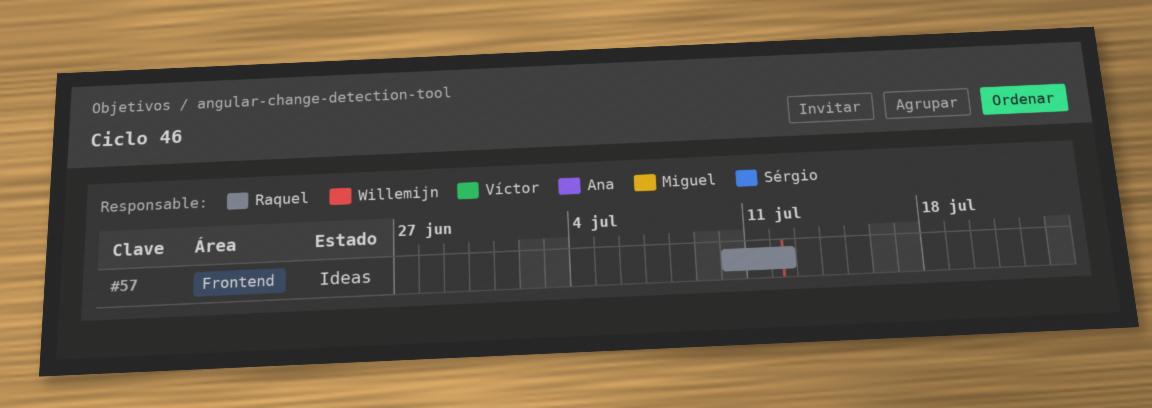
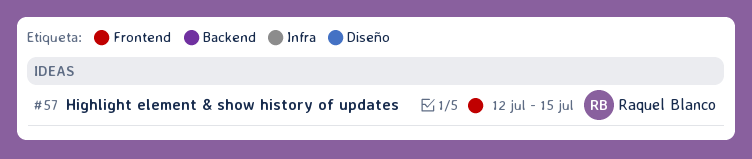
#57, start: Jul 10 -> Jul 12
#57, due: Jul 12 -> Jul 15

